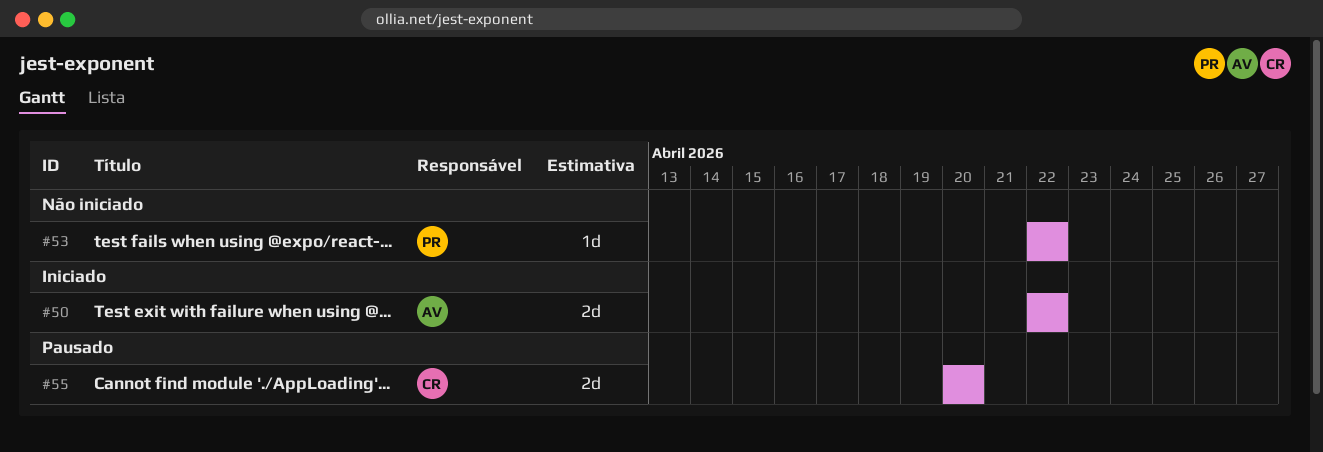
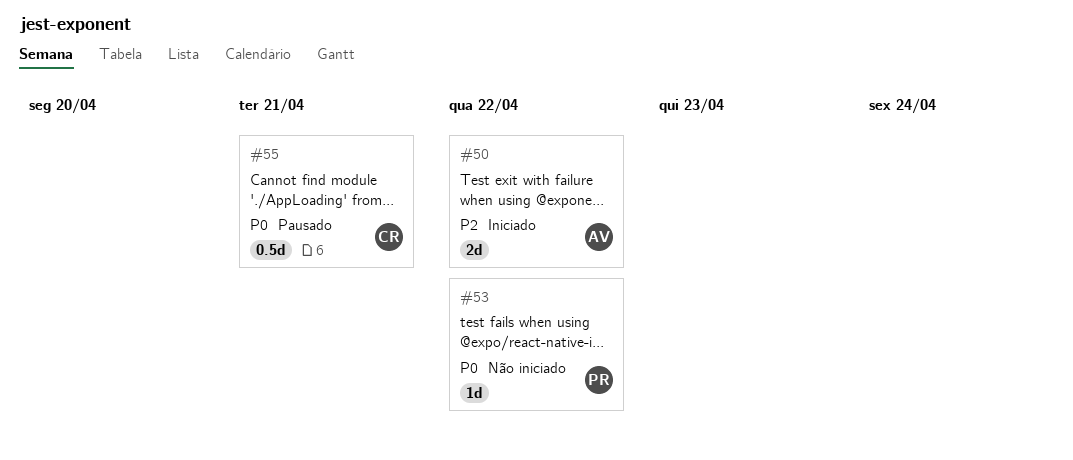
#55, estimate: 2d -> 0.5d
#55, due: Apr 20 -> Apr 21

